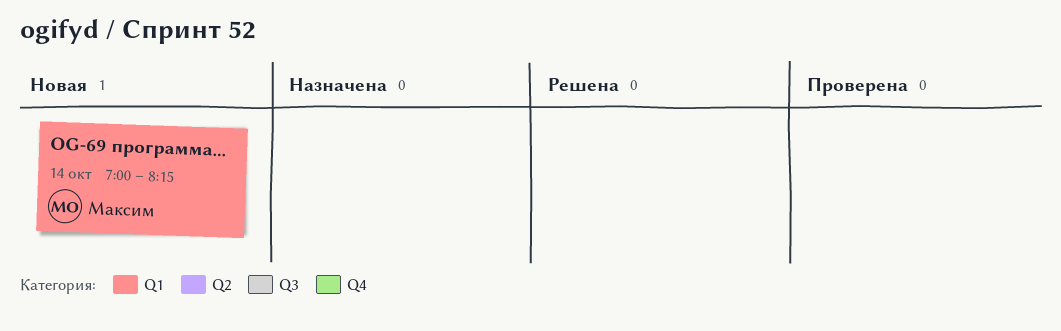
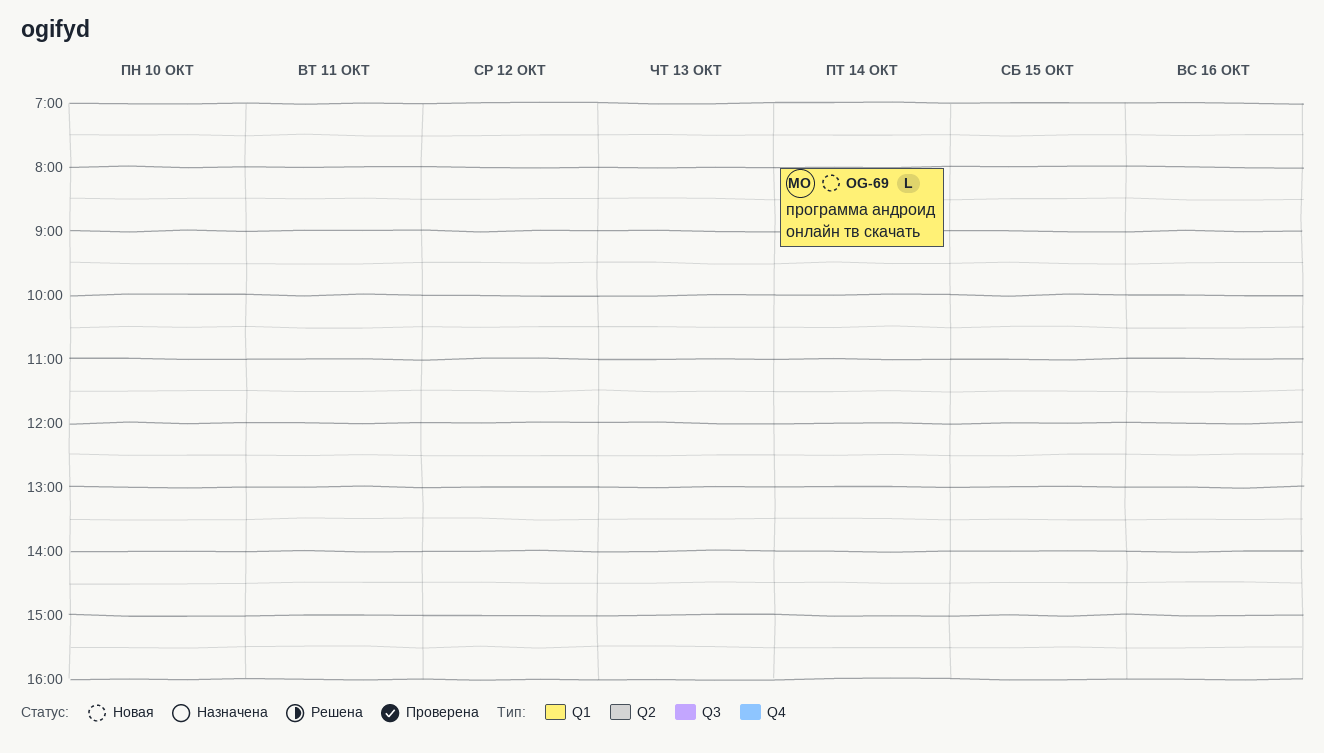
OG-69, begins: 07:00 -> 08:00
OG-69, ends: 08:15 -> 09:15

